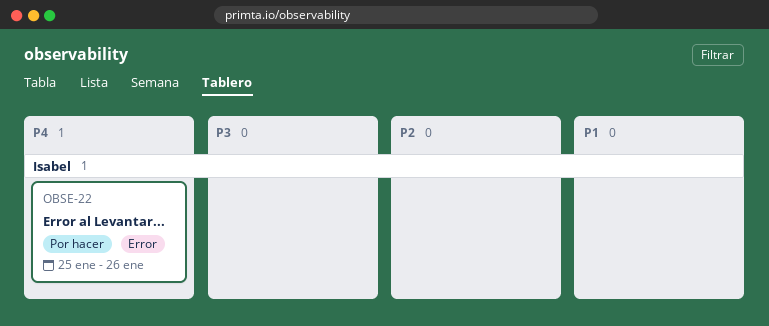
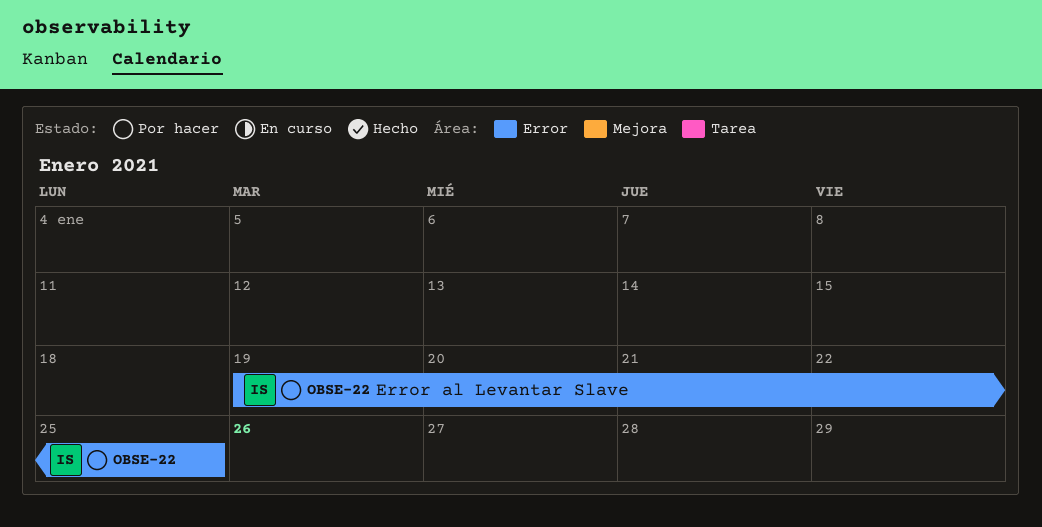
OBSE-22, start: Jan 25 -> Jan 19
OBSE-22, due: Jan 26 -> Jan 25

